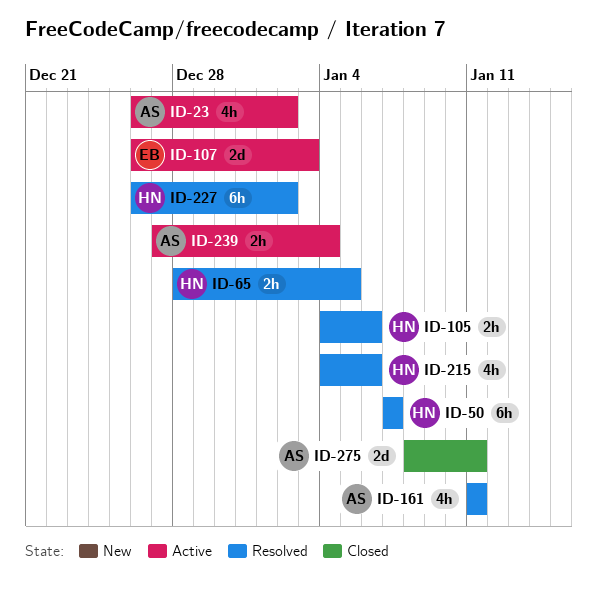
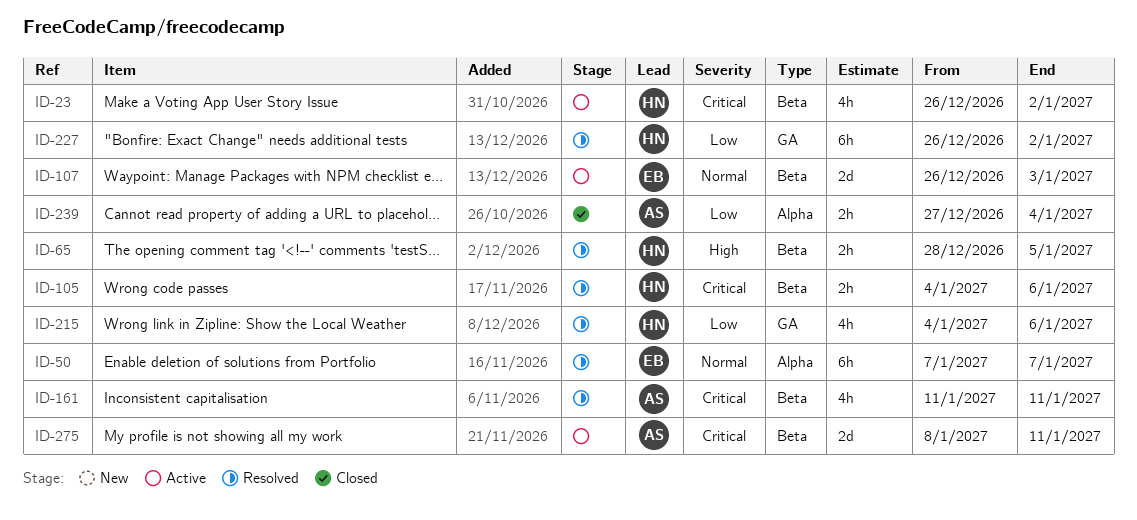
ID-23, owner: AS -> HN
ID-50, owner: HN -> EB
ID-239, status: Active -> Closed
ID-275, status: Closed -> Active

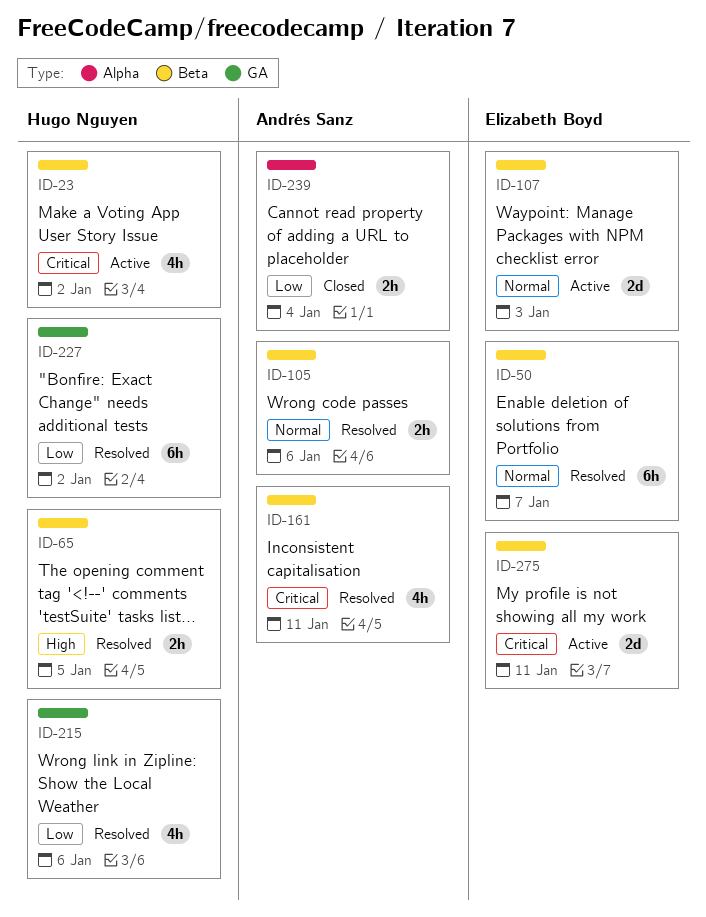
ID-50, label: Alpha -> Beta
ID-105, owner: Hugo Nguyen -> Andrés Sanz
ID-105, priority: Critical -> Normal
ID-275, owner: Andrés Sanz -> Elizabeth Boyd

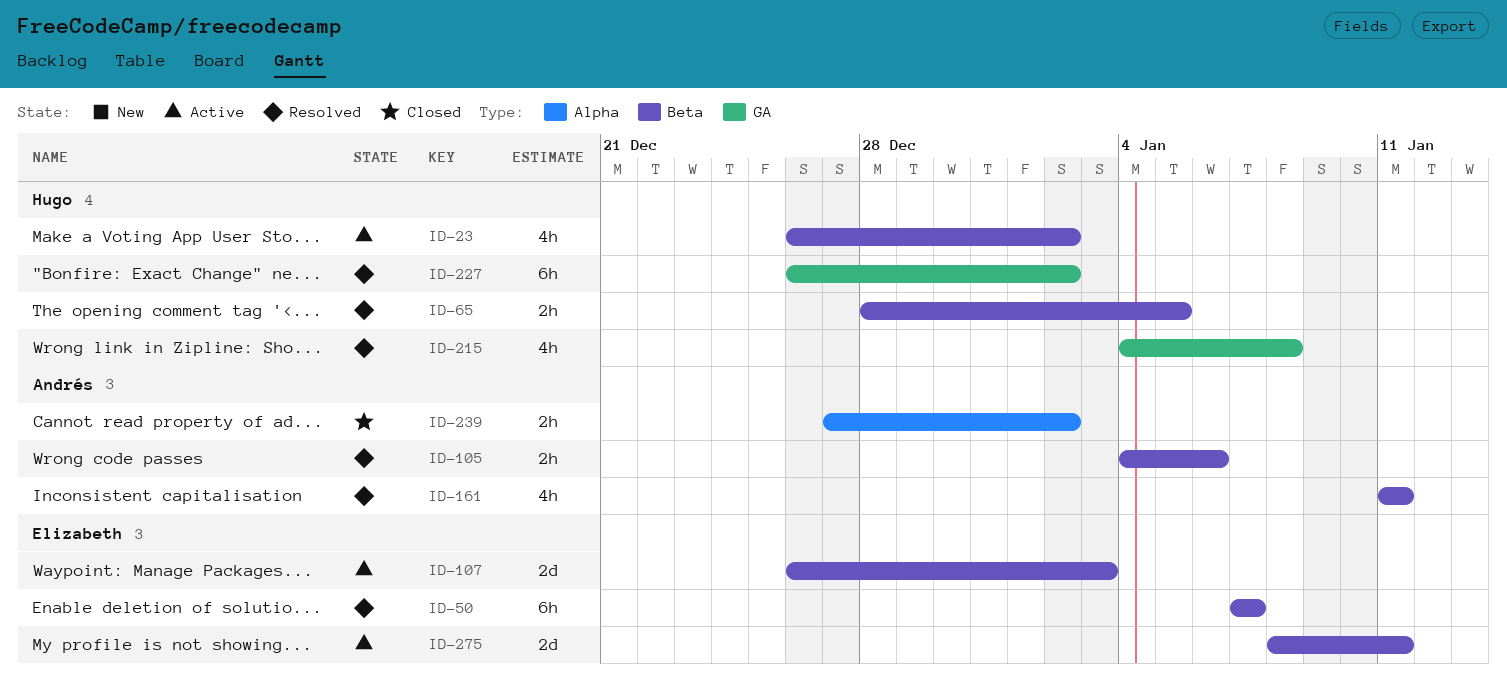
ID-215, due: Jan 6 -> Jan 8
ID-239, due: Jan 4 -> Jan 2

